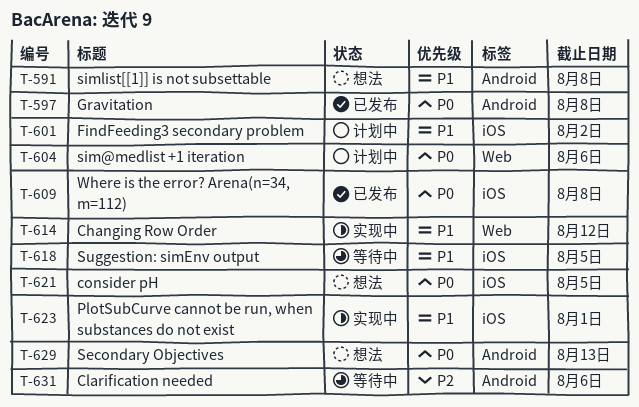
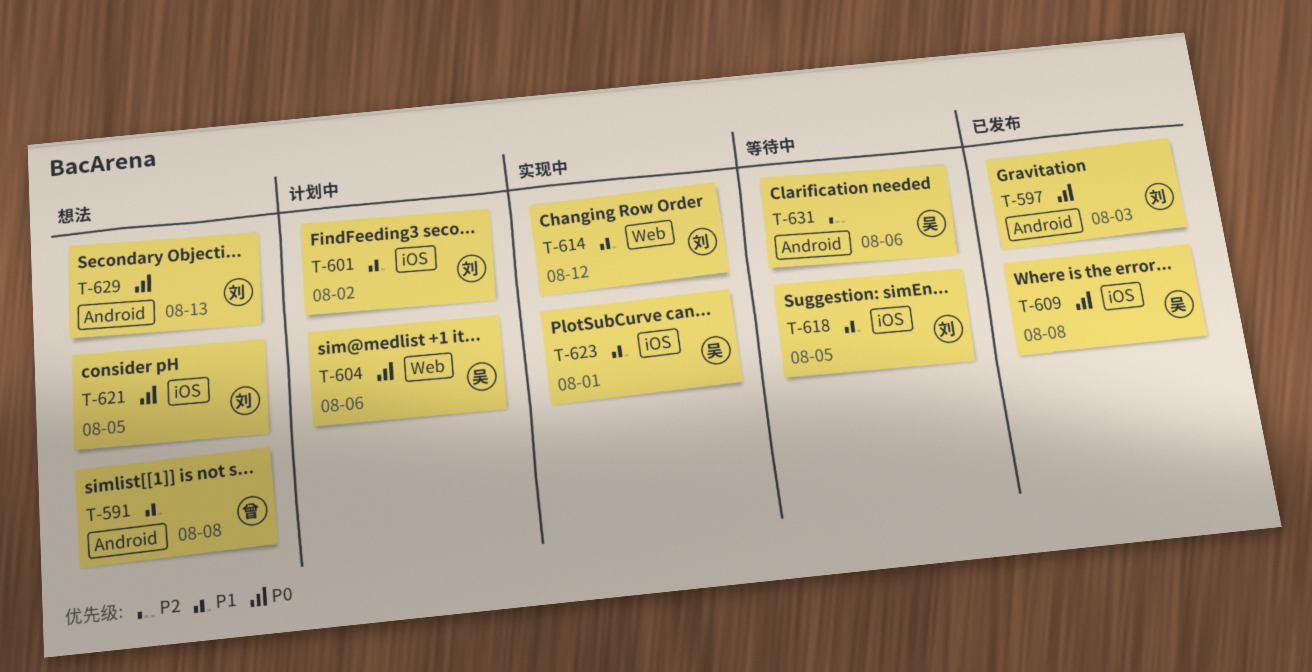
T-597, due: Aug 8 -> Aug 3

